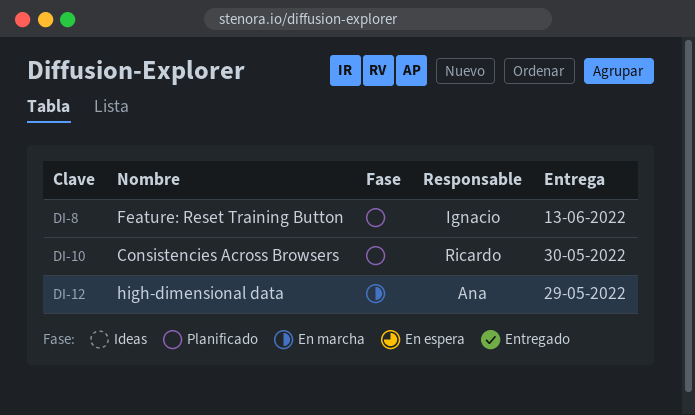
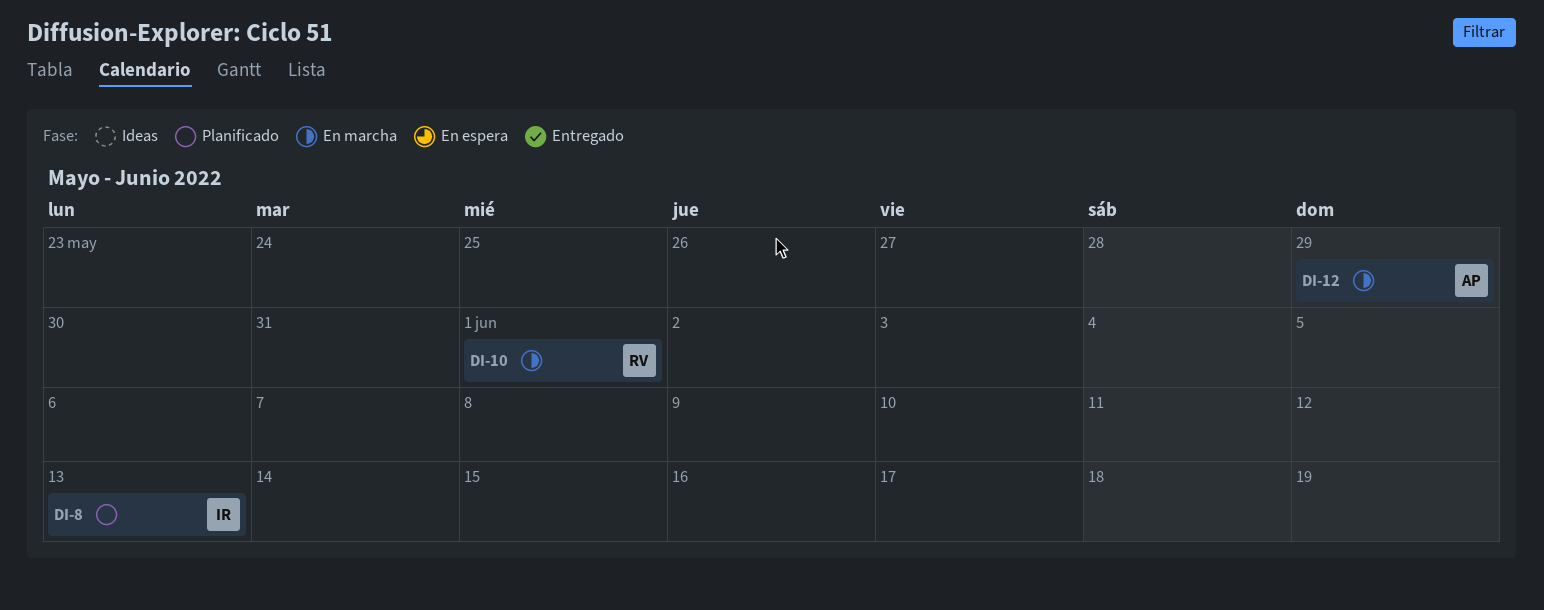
DI-10, status: Planificado -> En marcha
DI-10, due: May 30 -> Jun 1

